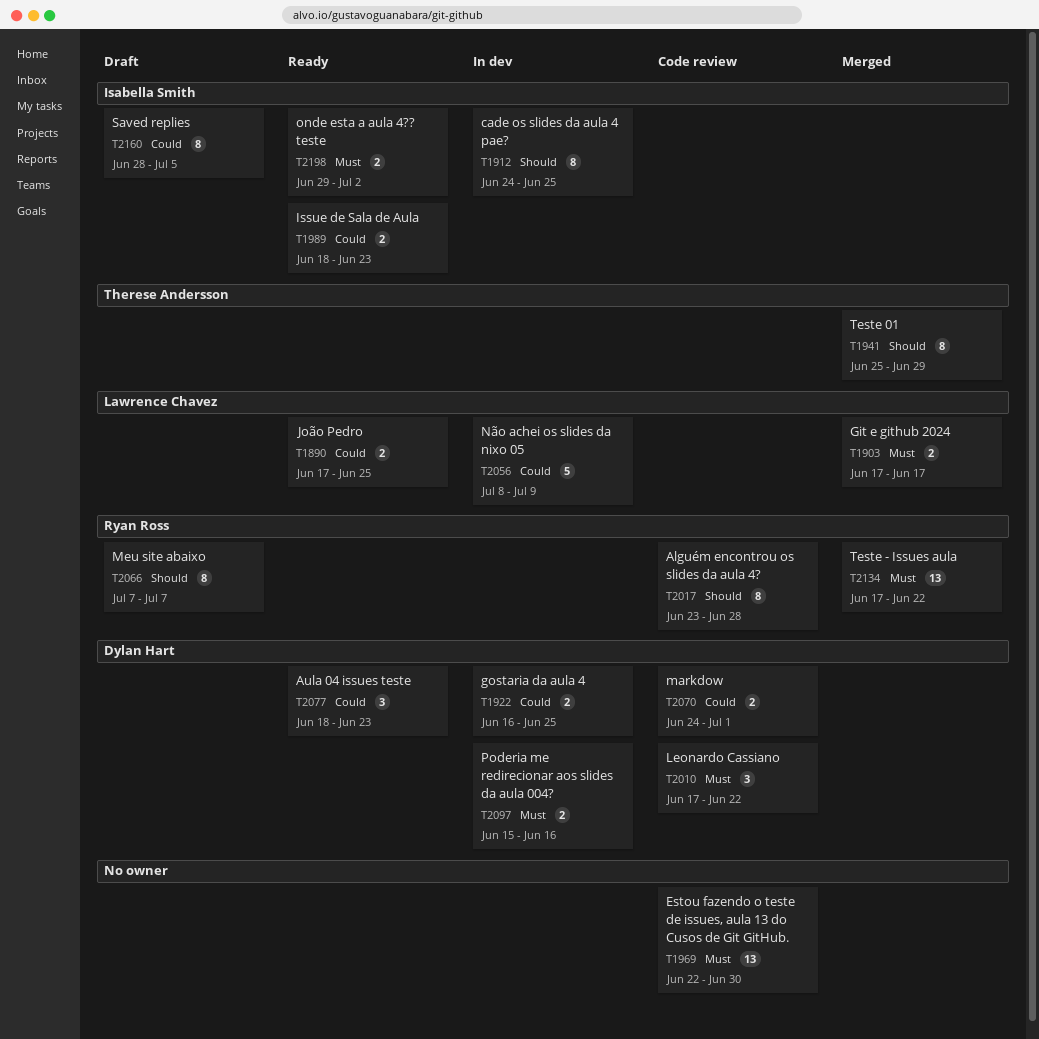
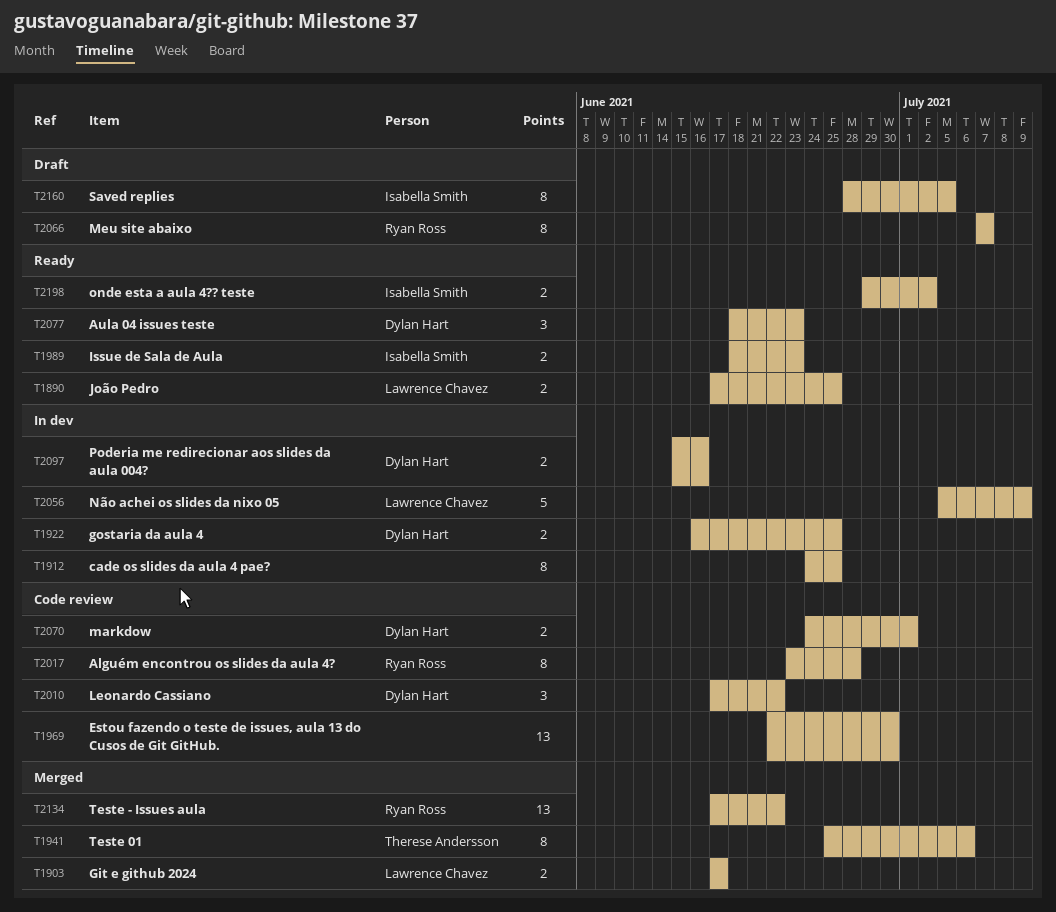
T1912, owner: Isabella Smith -> none
T1941, due: Jun 29 -> Jul 6
T2056, start: Jul 8 -> Jul 5

